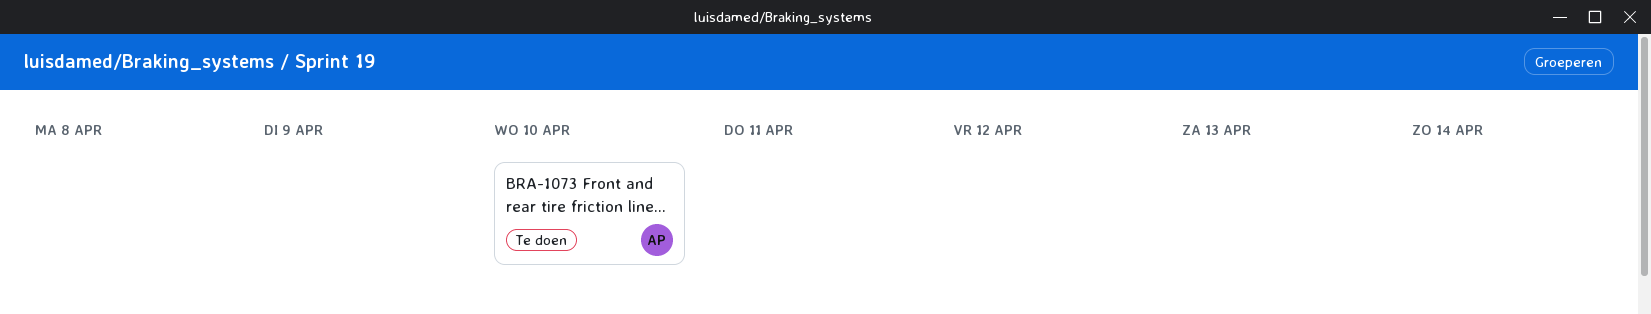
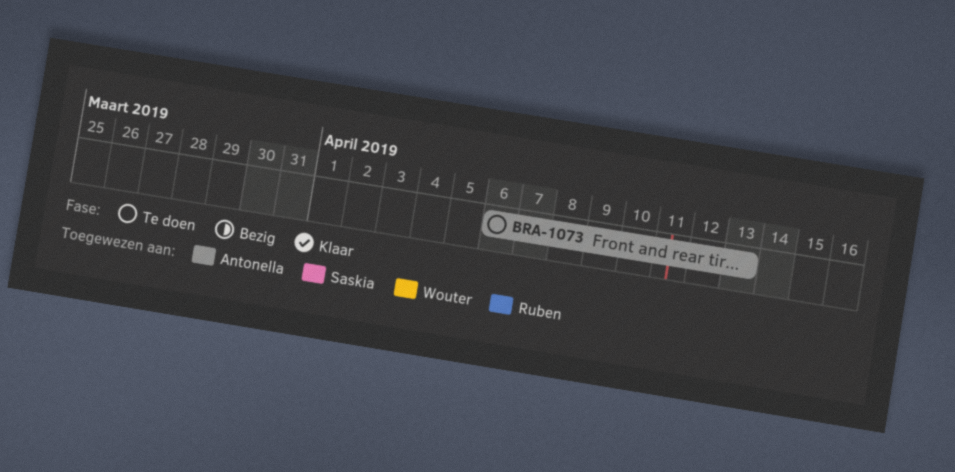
BRA-1073, due: Apr 10 -> Apr 13

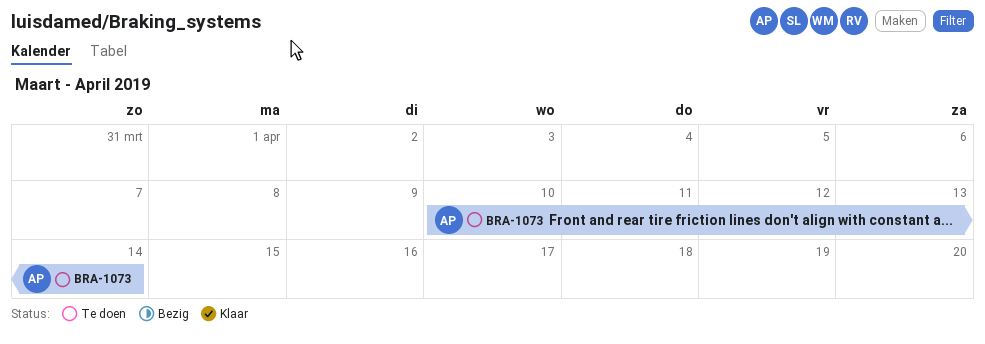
BRA-1073, start: Apr 6 -> Apr 10
BRA-1073, due: Apr 13 -> Apr 14

